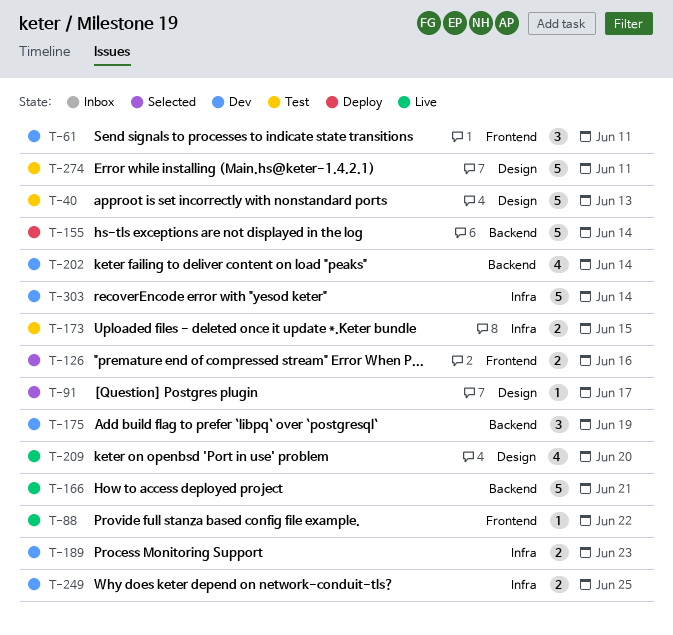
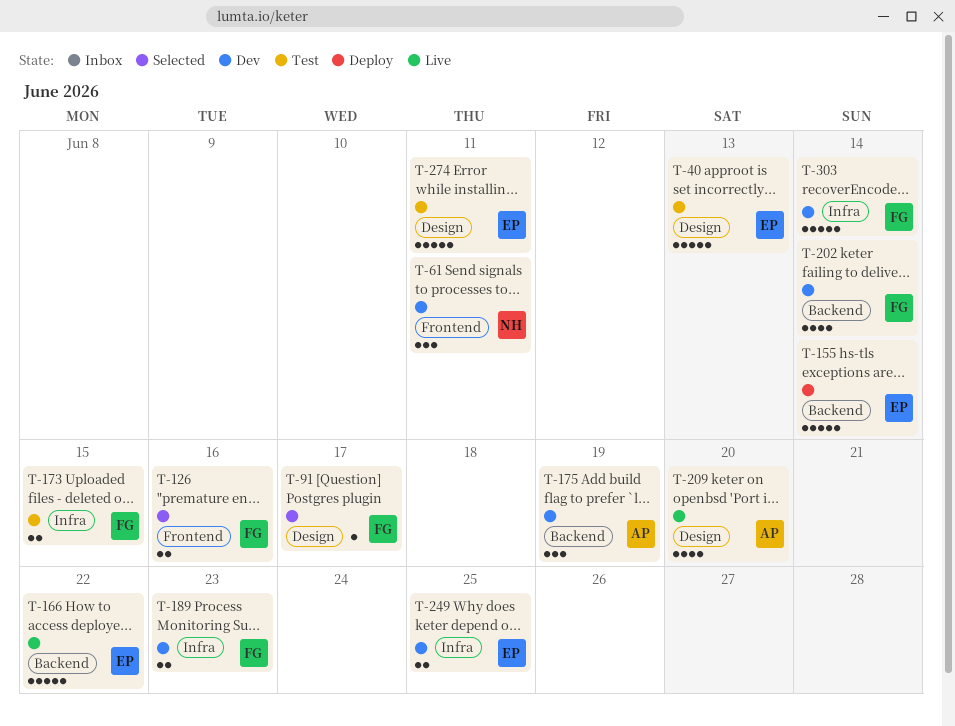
T-88: present -> none
T-166, due: Jun 21 -> Jun 22

